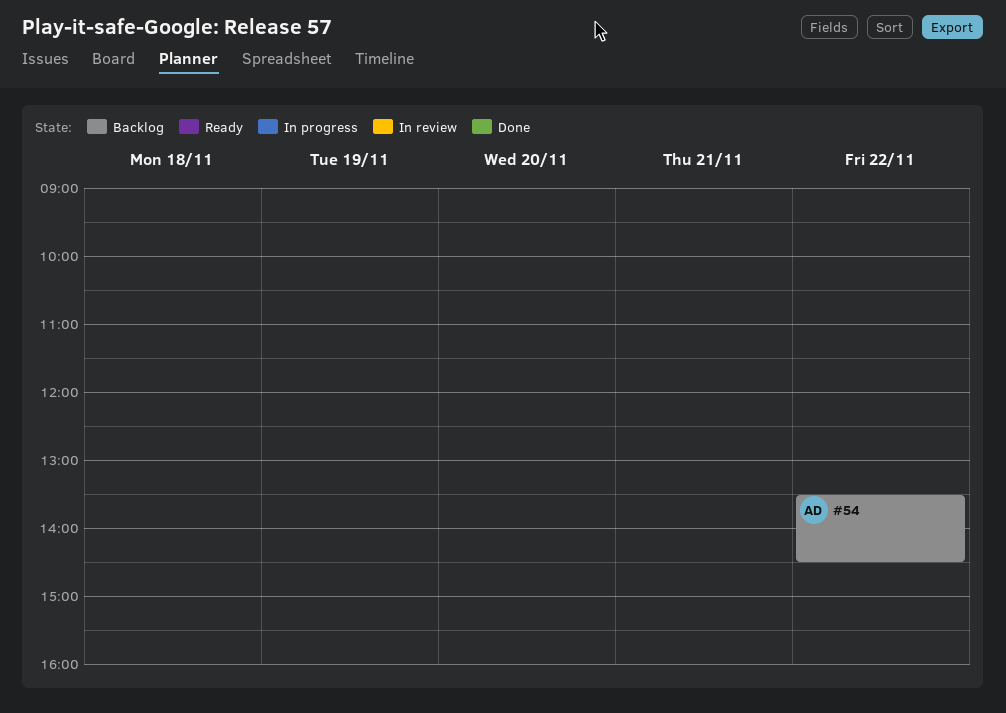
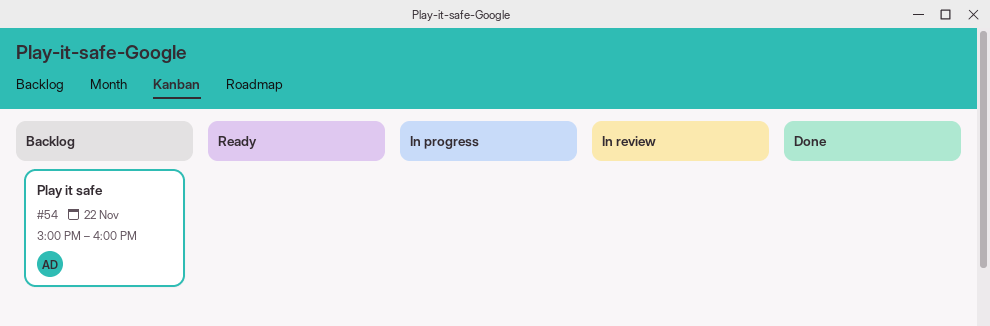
#54, begins: 13:30 -> 15:00
#54, ends: 14:30 -> 16:00

